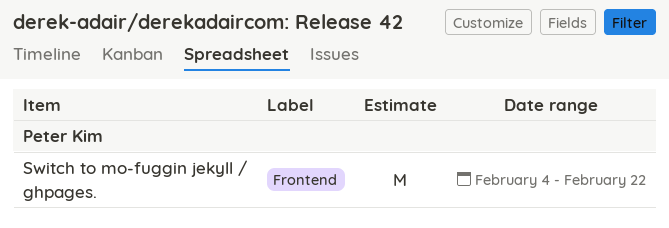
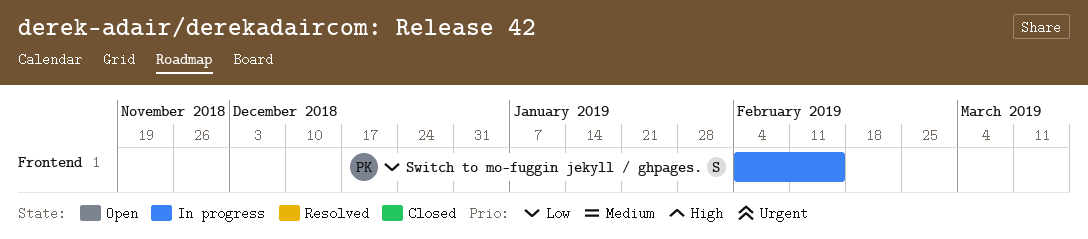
Switch to mo-fuggin jekyll / ghpages., estimate: M -> S
Switch to mo-fuggin jekyll / ghpages., due: Feb 22 -> Feb 15

